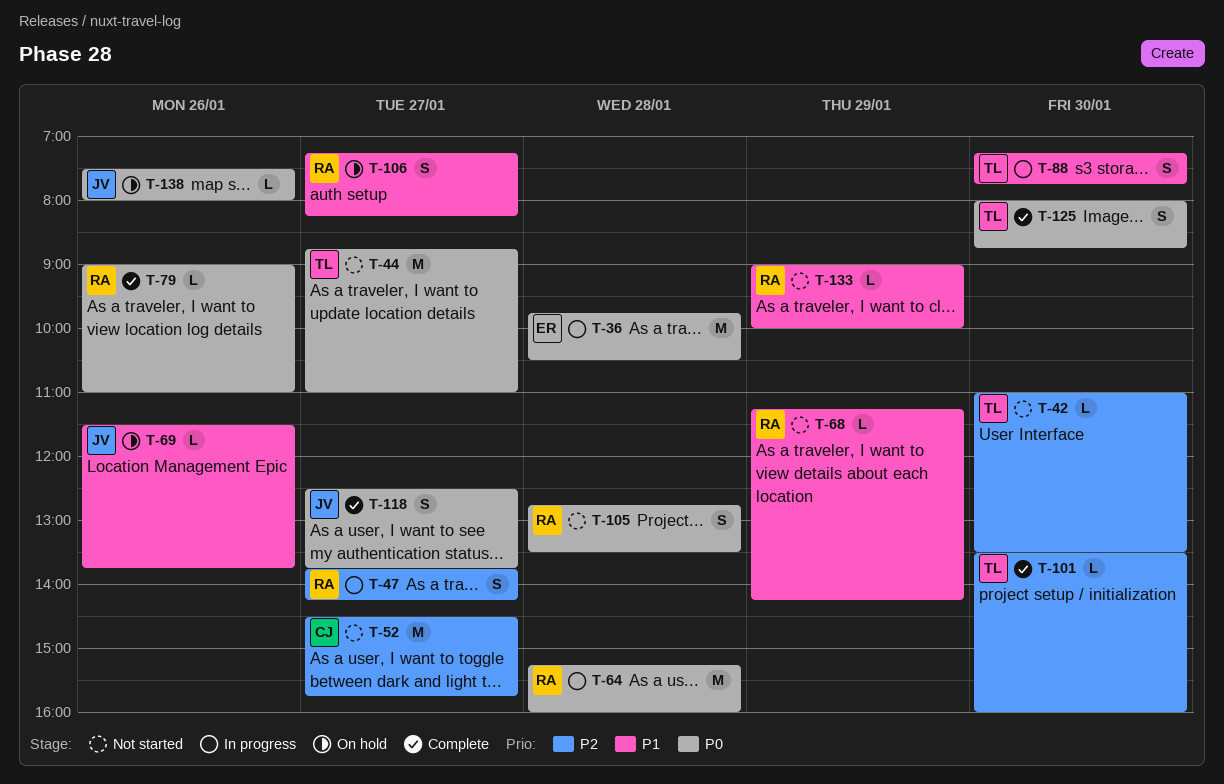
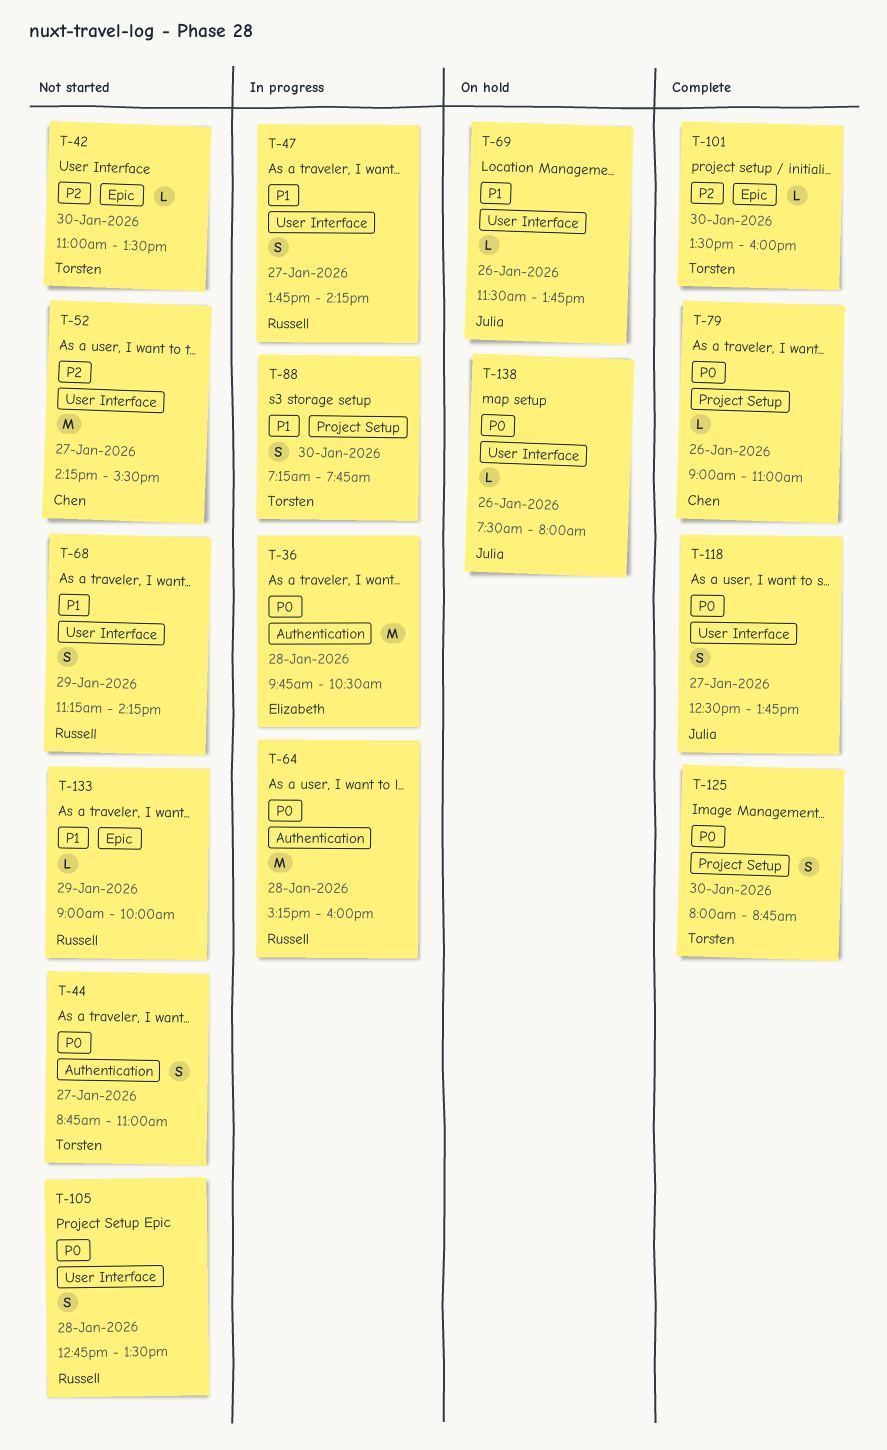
T-44, estimate: M -> S
T-47, priority: P2 -> P1
T-52, begins: 14:30 -> 14:15
T-52, ends: 15:45 -> 15:30
T-68, estimate: L -> S
T-79, owner: Russell -> Chen
T-106: present -> none

